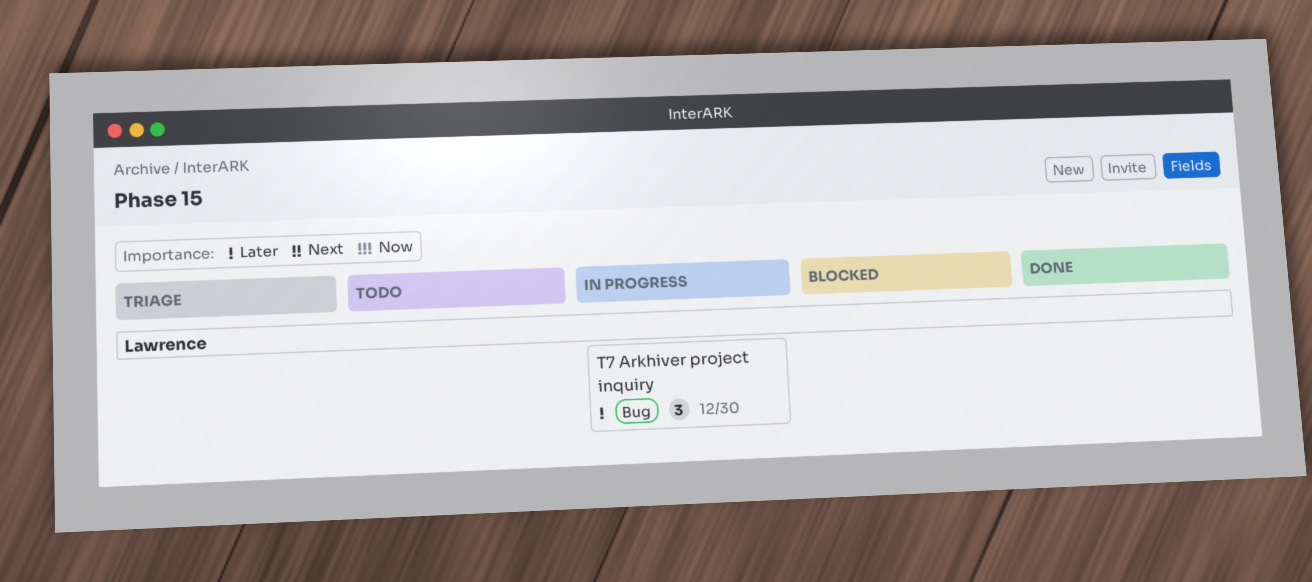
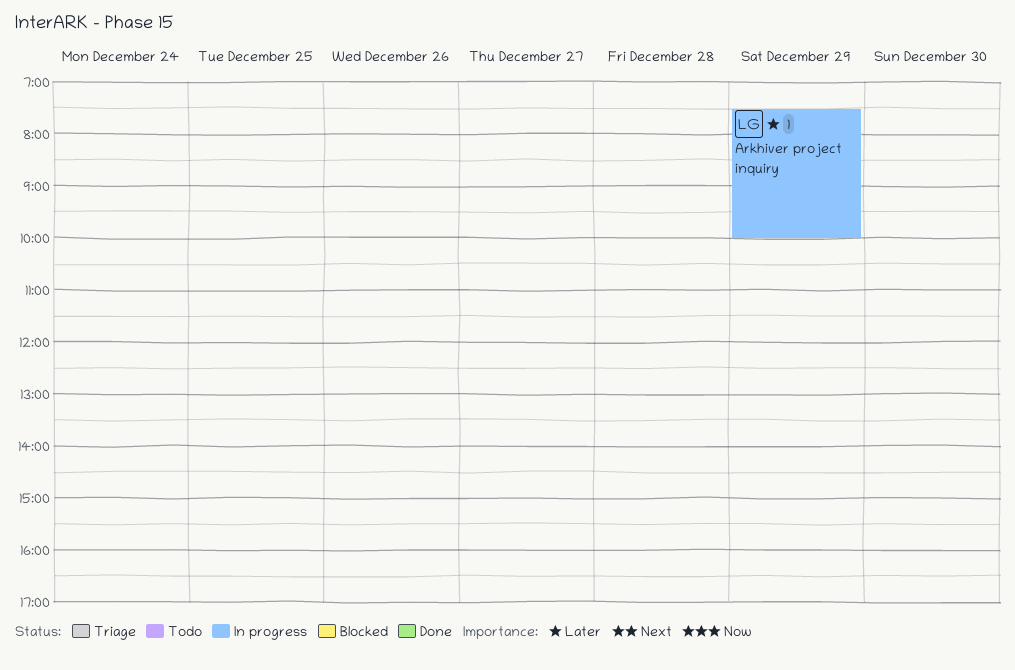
Arkhiver project inquiry, estimate: 3 -> 1
Arkhiver project inquiry, day: Dec 30 -> Dec 29

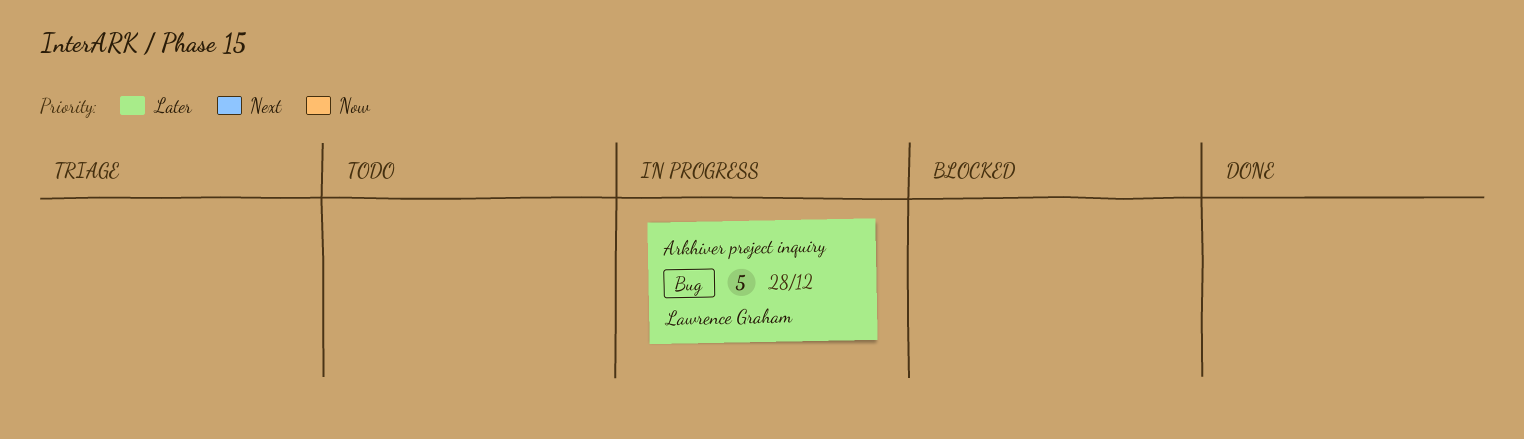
Arkhiver project inquiry, estimate: 1 -> 5
Arkhiver project inquiry, day: Dec 29 -> Dec 28

